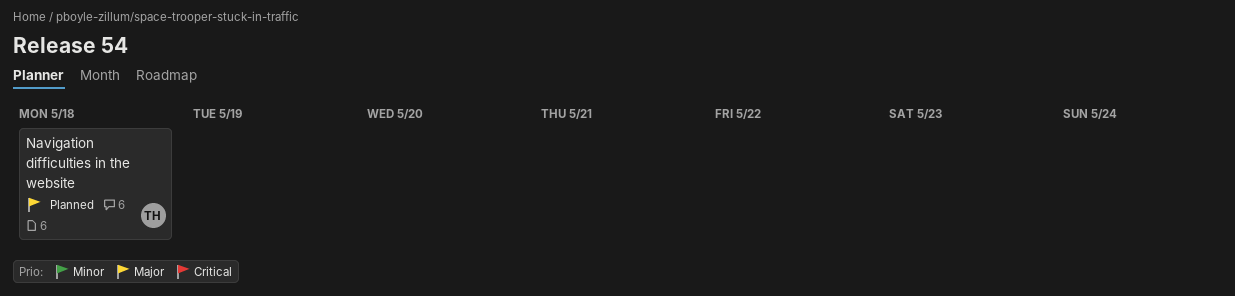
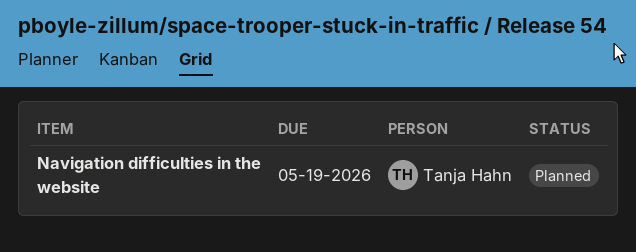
Navigation difficulties in the website, due: May 18 -> May 19

